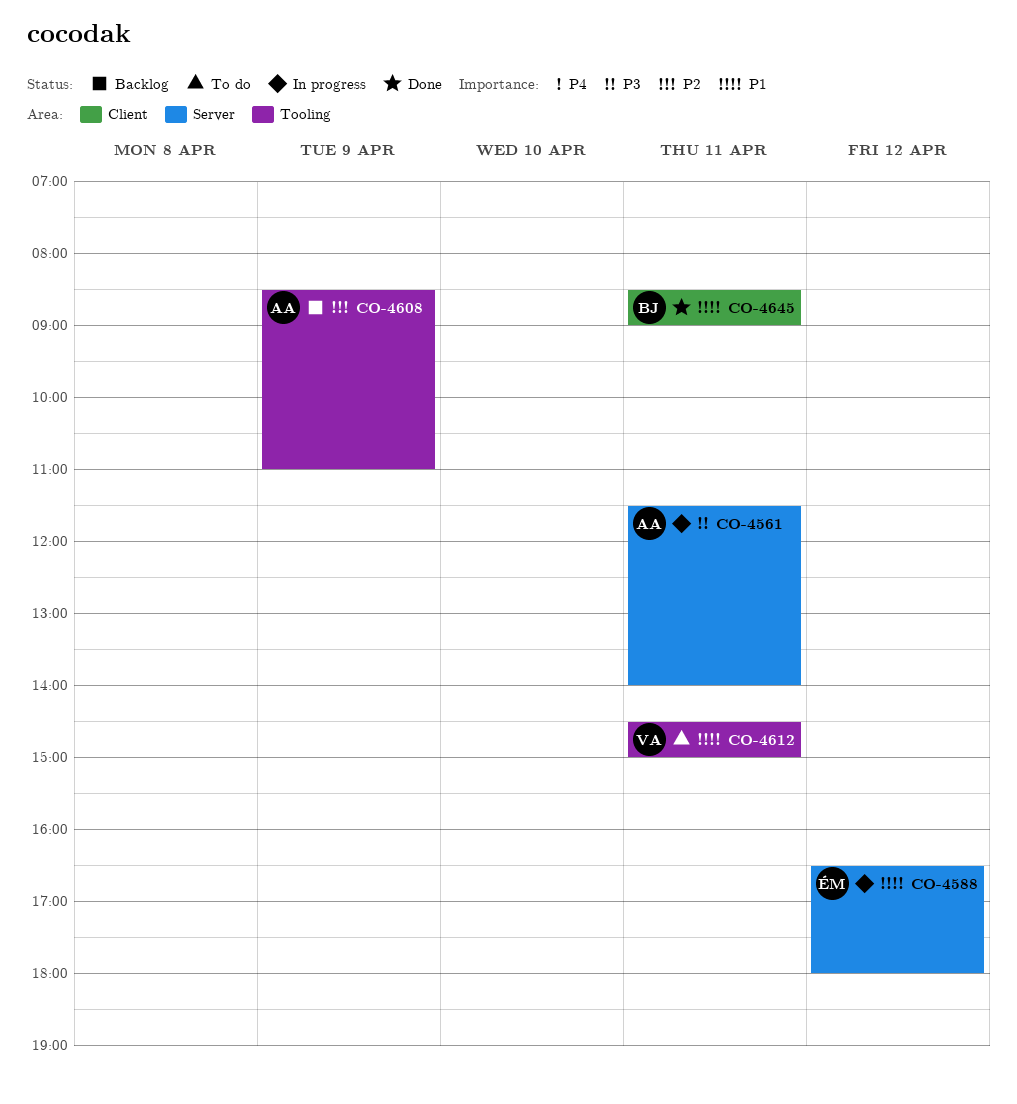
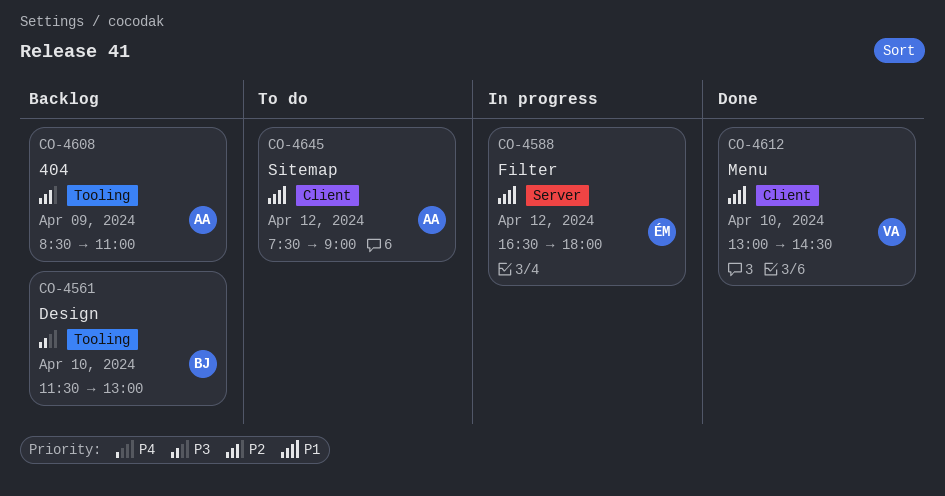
CO-4561, status: In progress -> Backlog
CO-4561, owner: AA -> BJ
CO-4561, label: Server -> Tooling
CO-4561, day: Apr 11 -> Apr 10
CO-4561, ends: 14:00 -> 13:00
CO-4612, status: To do -> Done
CO-4612, label: Tooling -> Client
CO-4612, day: Apr 11 -> Apr 10
CO-4612, begins: 14:30 -> 13:00
CO-4612, ends: 15:00 -> 14:30
CO-4645, status: Done -> To do
CO-4645, owner: BJ -> AA
CO-4645, day: Apr 11 -> Apr 12
CO-4645, begins: 08:30 -> 07:30

